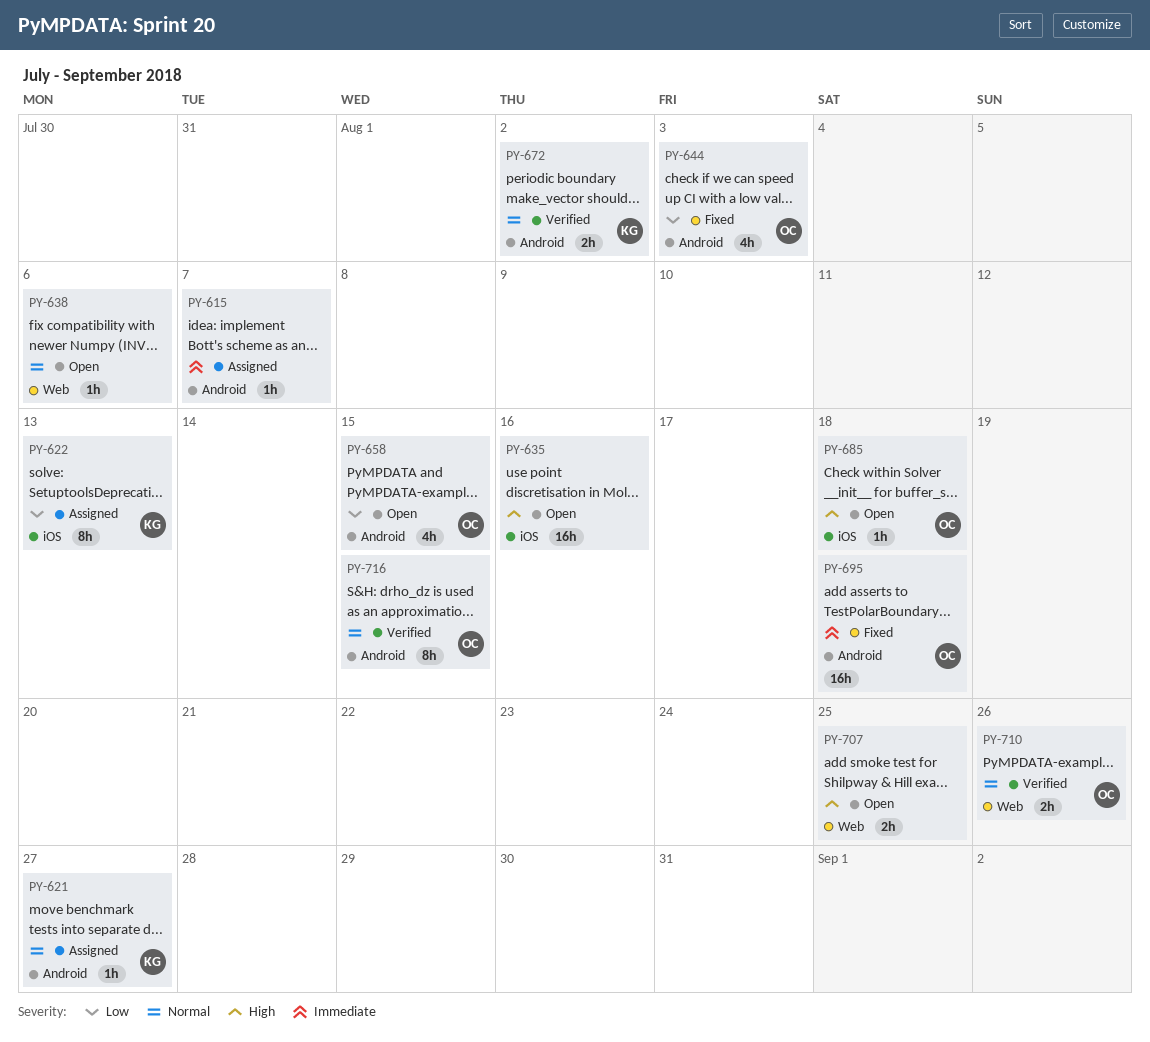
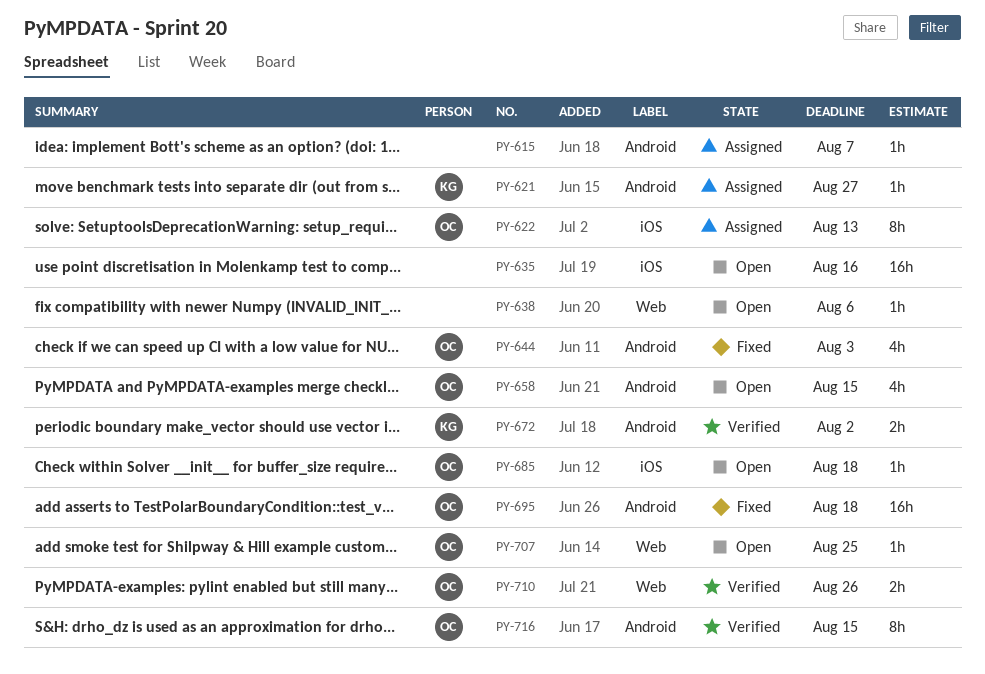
PY-622, owner: KG -> OC
PY-707, owner: none -> OC
PY-707, estimate: 2h -> 1h

